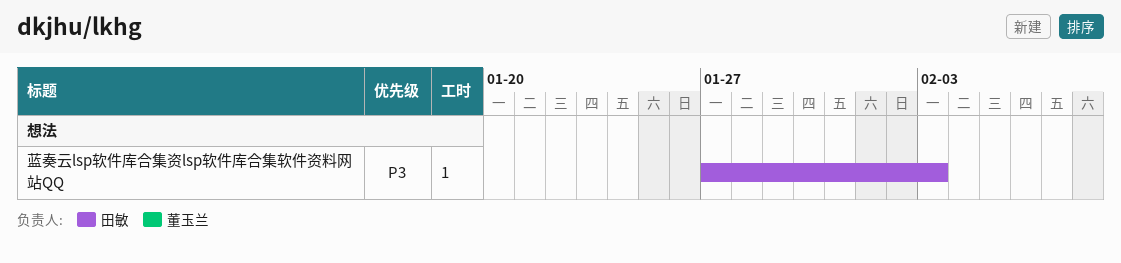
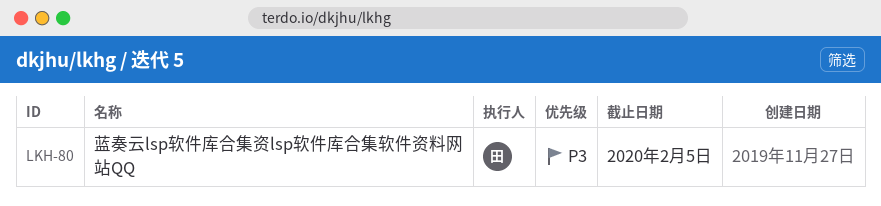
蓝奏云lsp软件库合集资lsp软件库合集软件资料网站QQ, due: Feb 3 -> Feb 5

